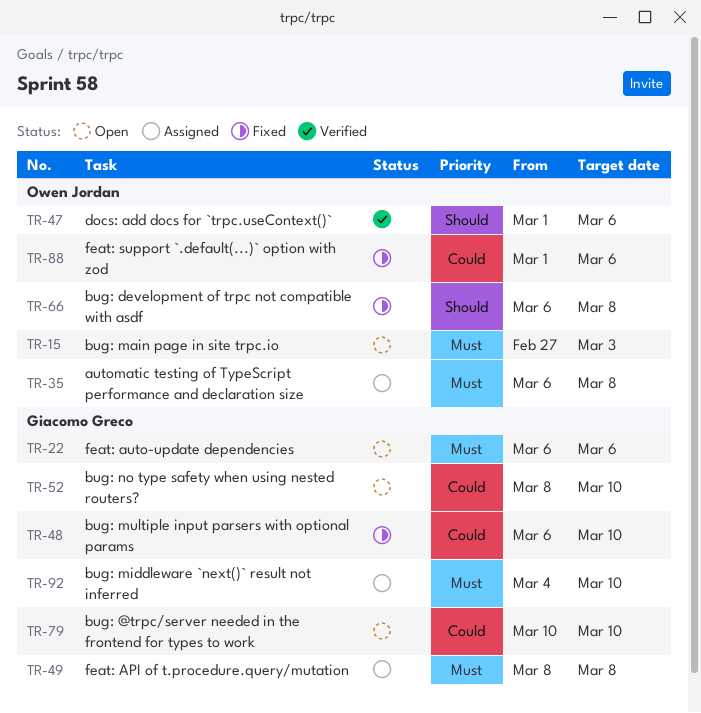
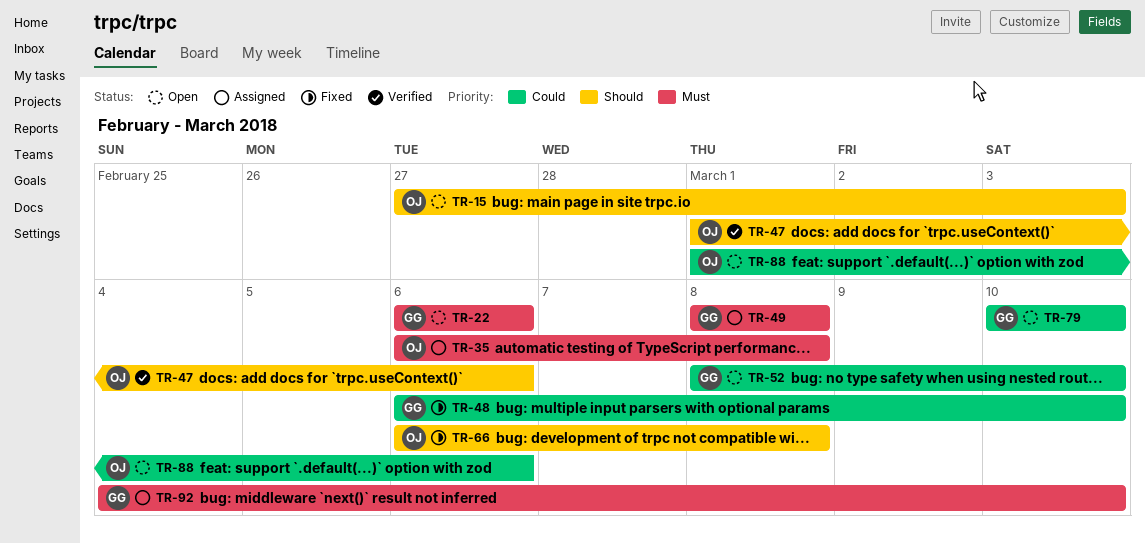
TR-15, priority: Must -> Should
TR-88, status: Fixed -> Open

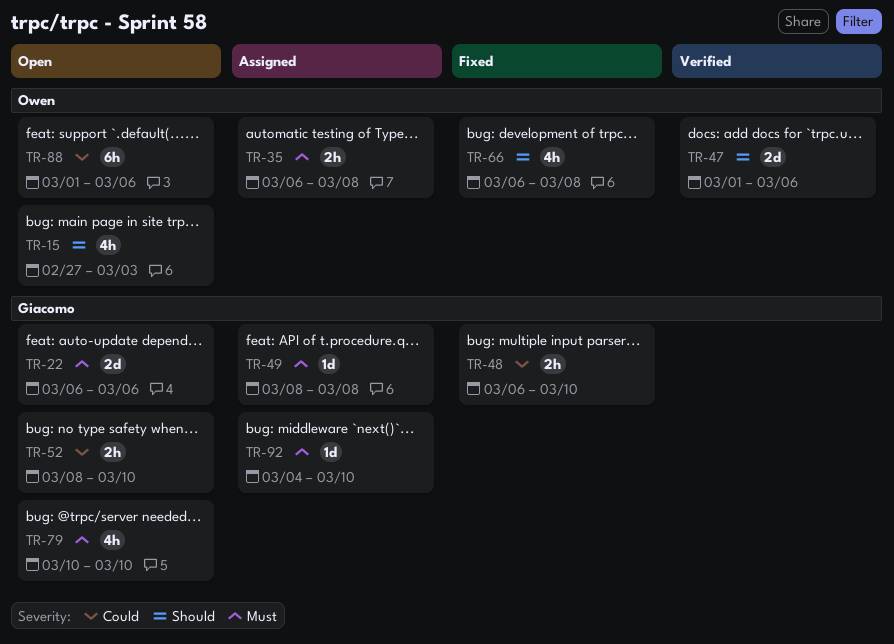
TR-79, priority: Could -> Must

